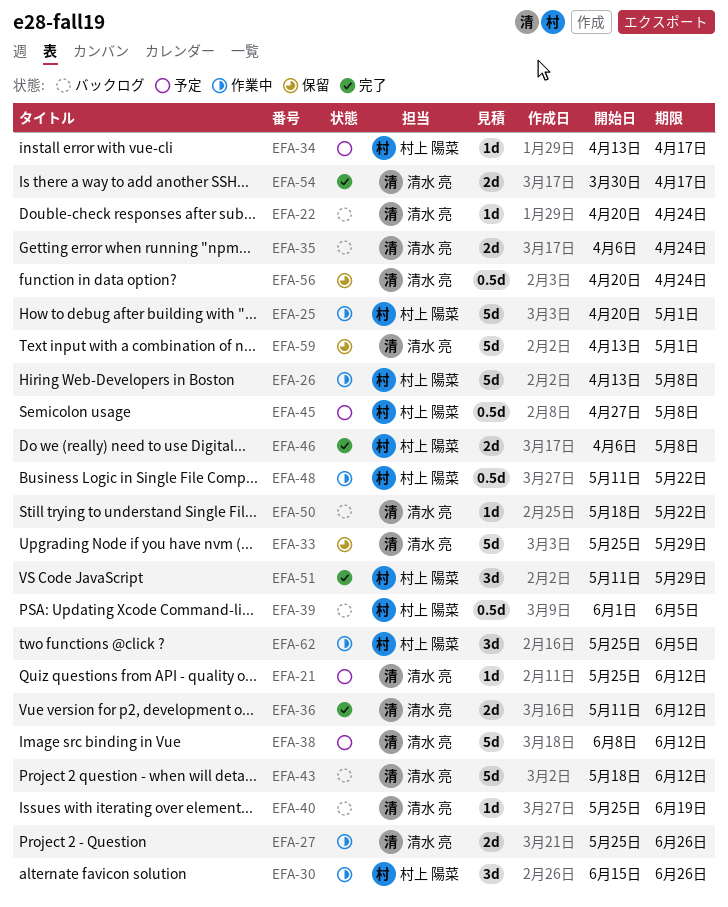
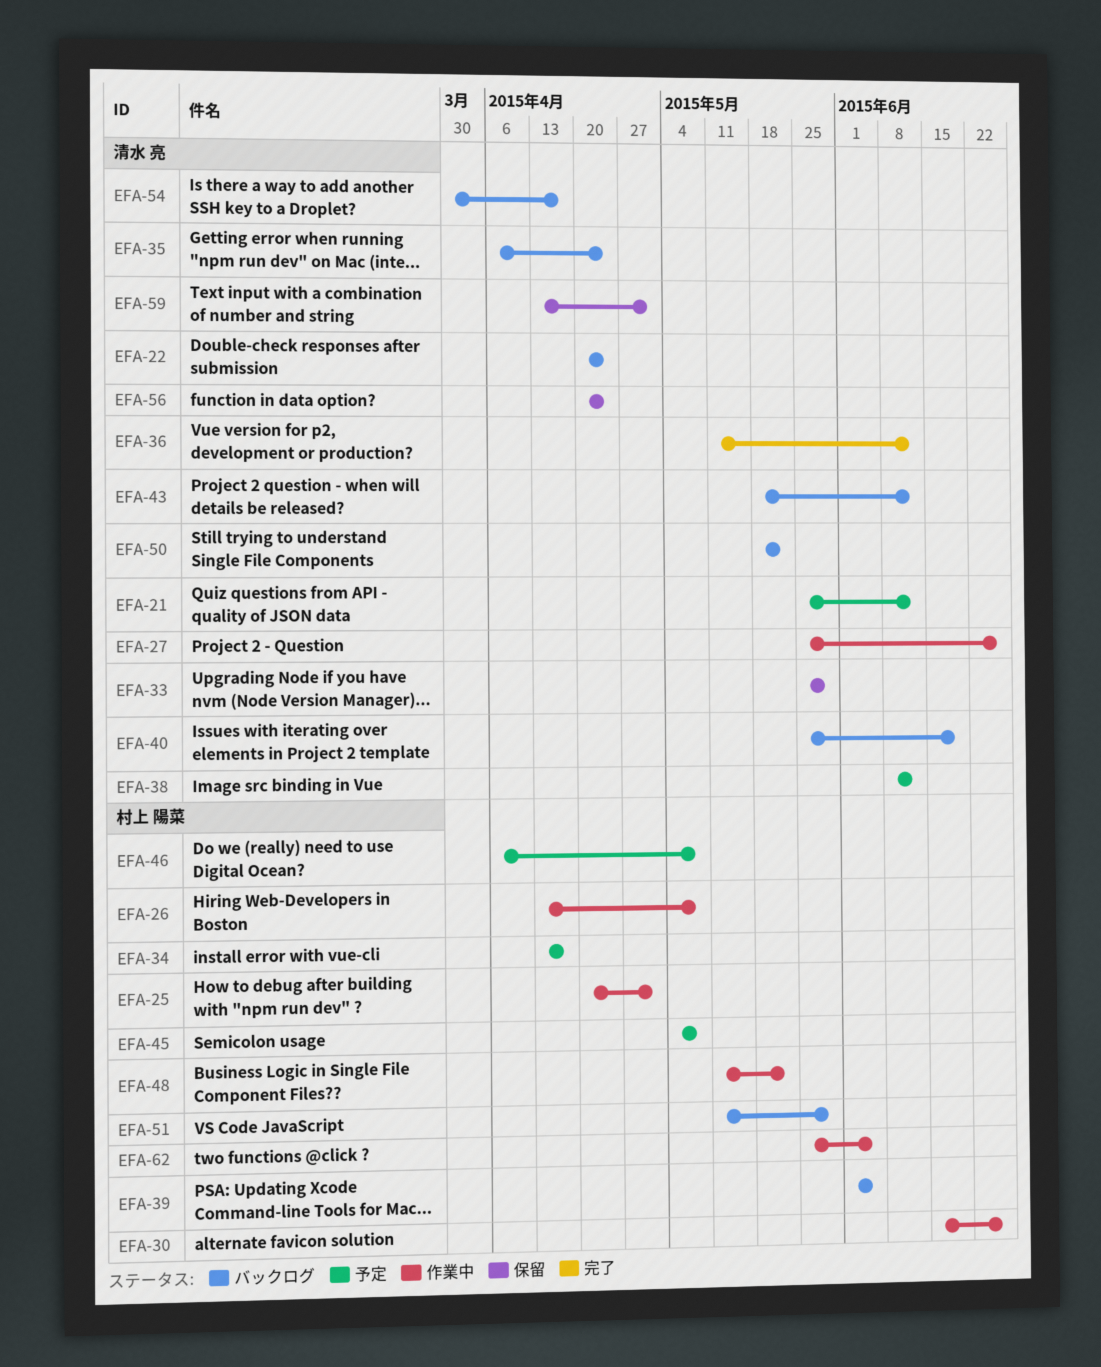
EFA-45, start: Apr 27 -> May 4
EFA-46, status: 完了 -> 予定
EFA-51, status: 完了 -> バックログ
EFA-54, status: 完了 -> バックログ

